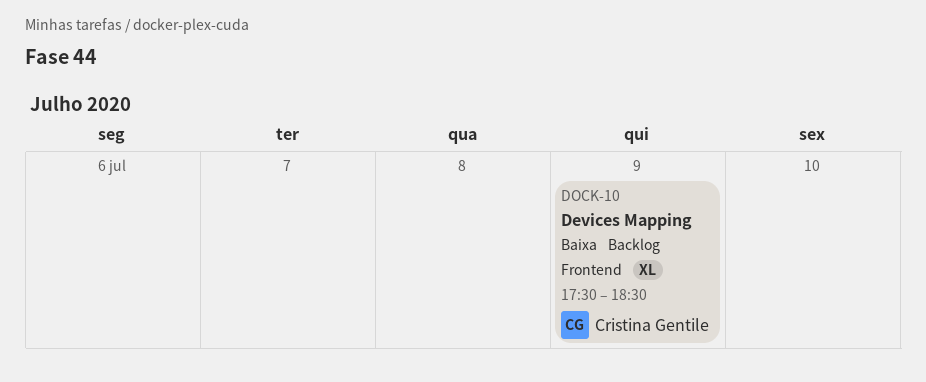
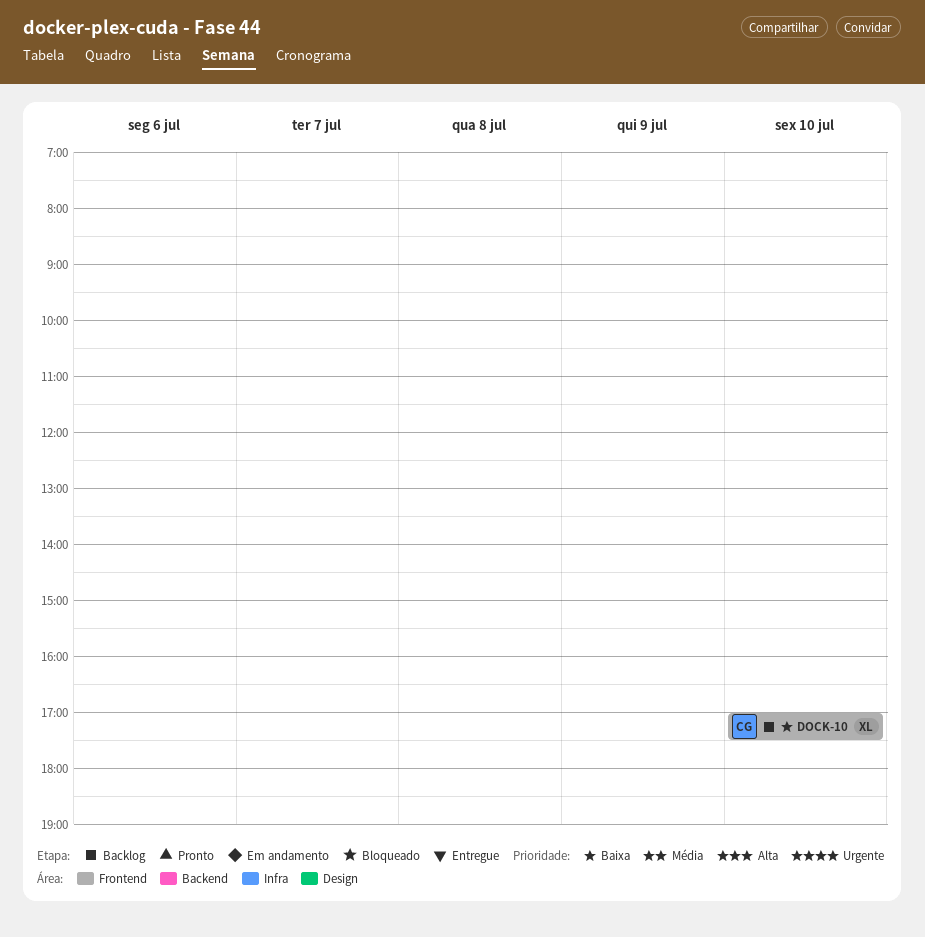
DOCK-10, day: Jul 9 -> Jul 10
DOCK-10, begins: 17:30 -> 17:00
DOCK-10, ends: 18:30 -> 17:30

